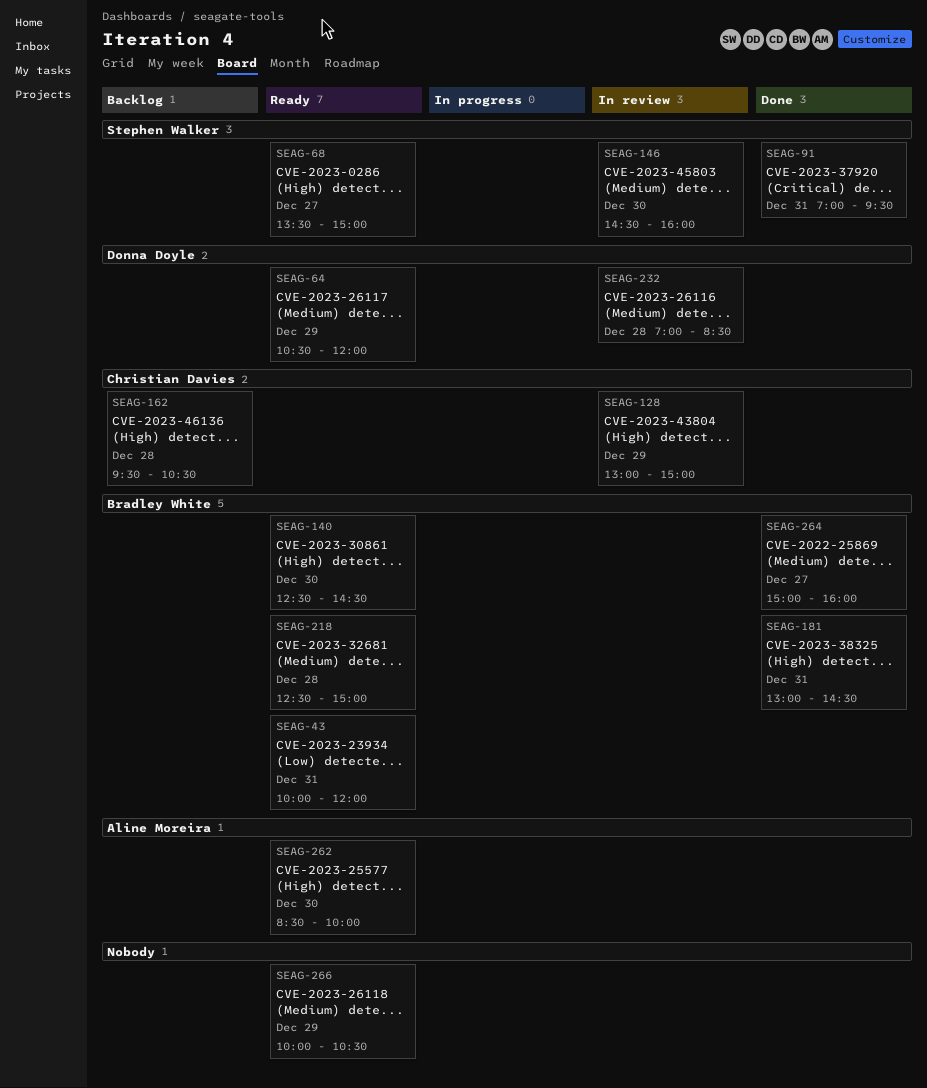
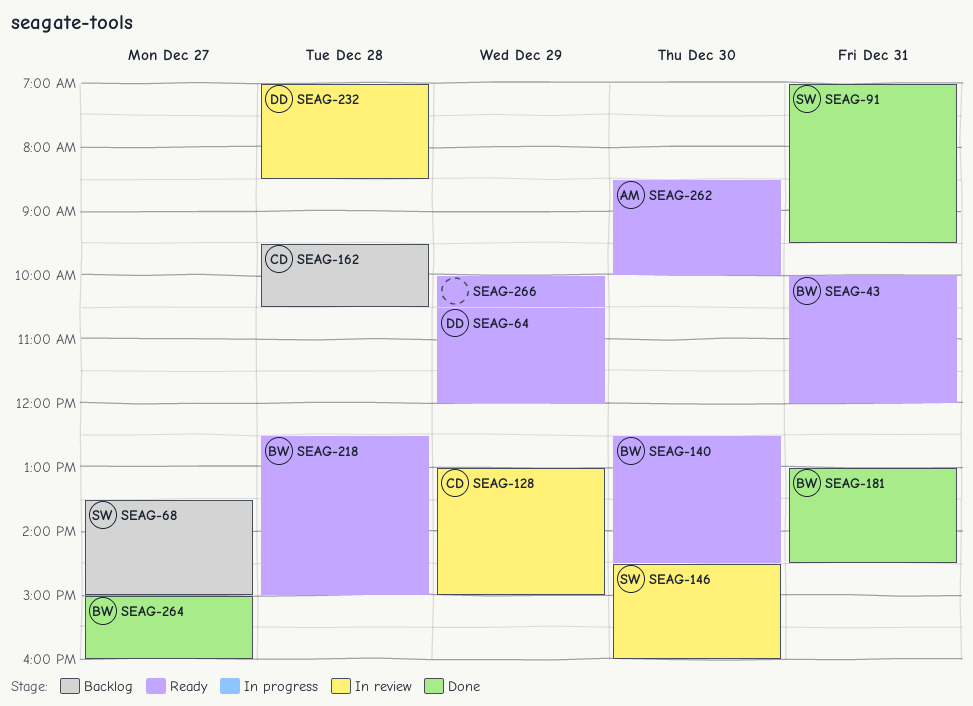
SEAG-68, status: Ready -> Backlog

